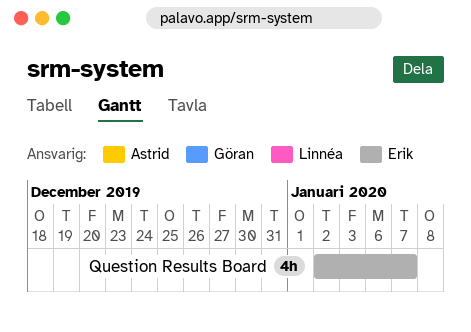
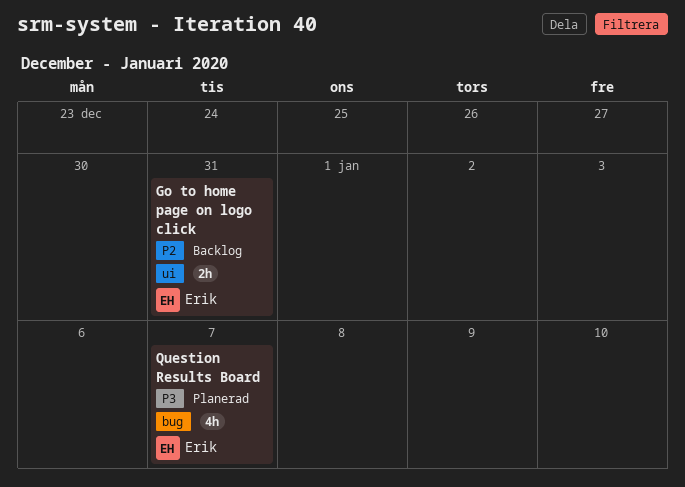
Go to home page on logo click: none -> present

